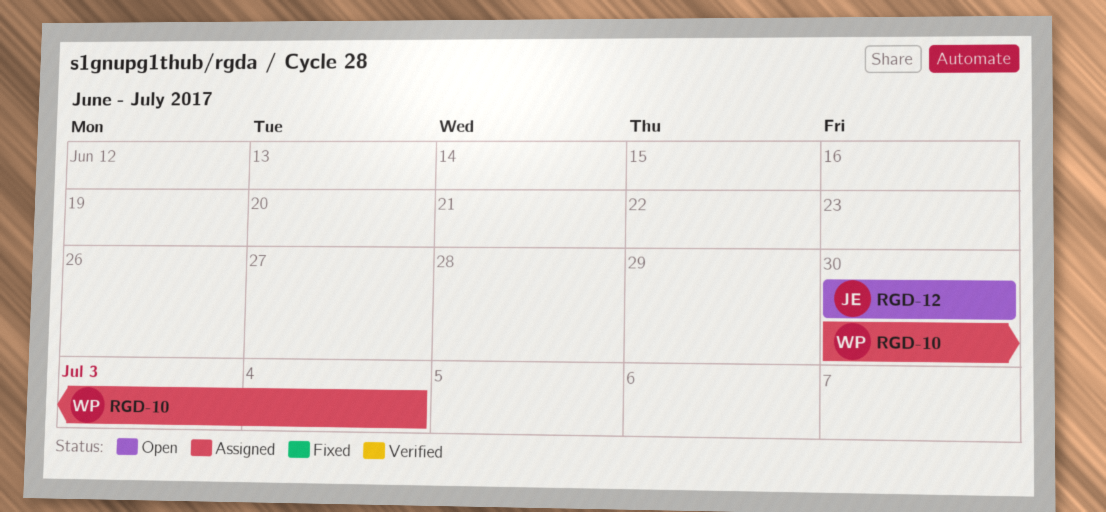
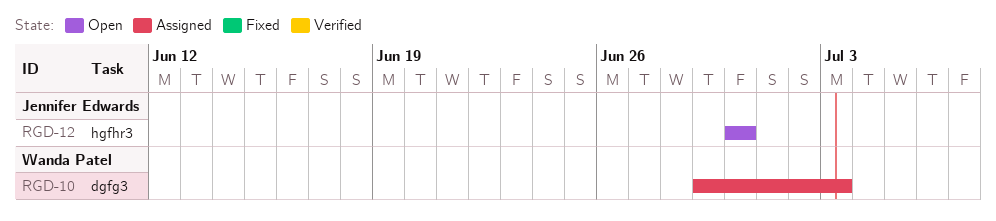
RGD-10, start: Jun 30 -> Jun 29
RGD-10, due: Jul 4 -> Jul 3

